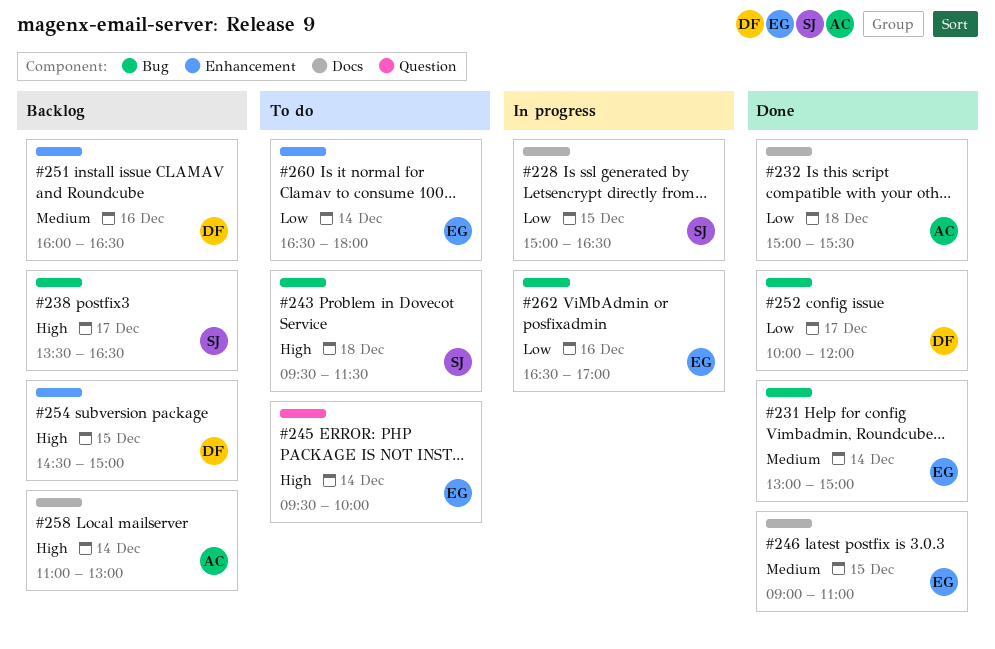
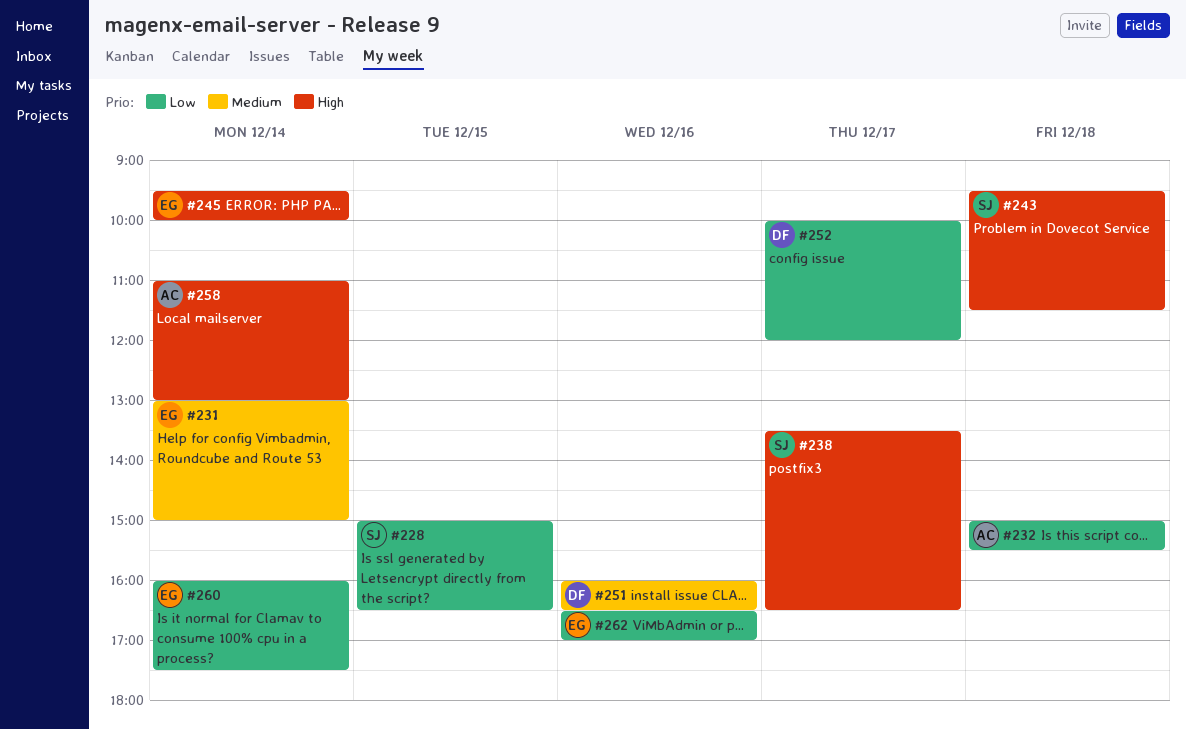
#246: present -> none
#254: present -> none
#260, begins: 16:30 -> 16:00
#260, ends: 18:00 -> 17:30

